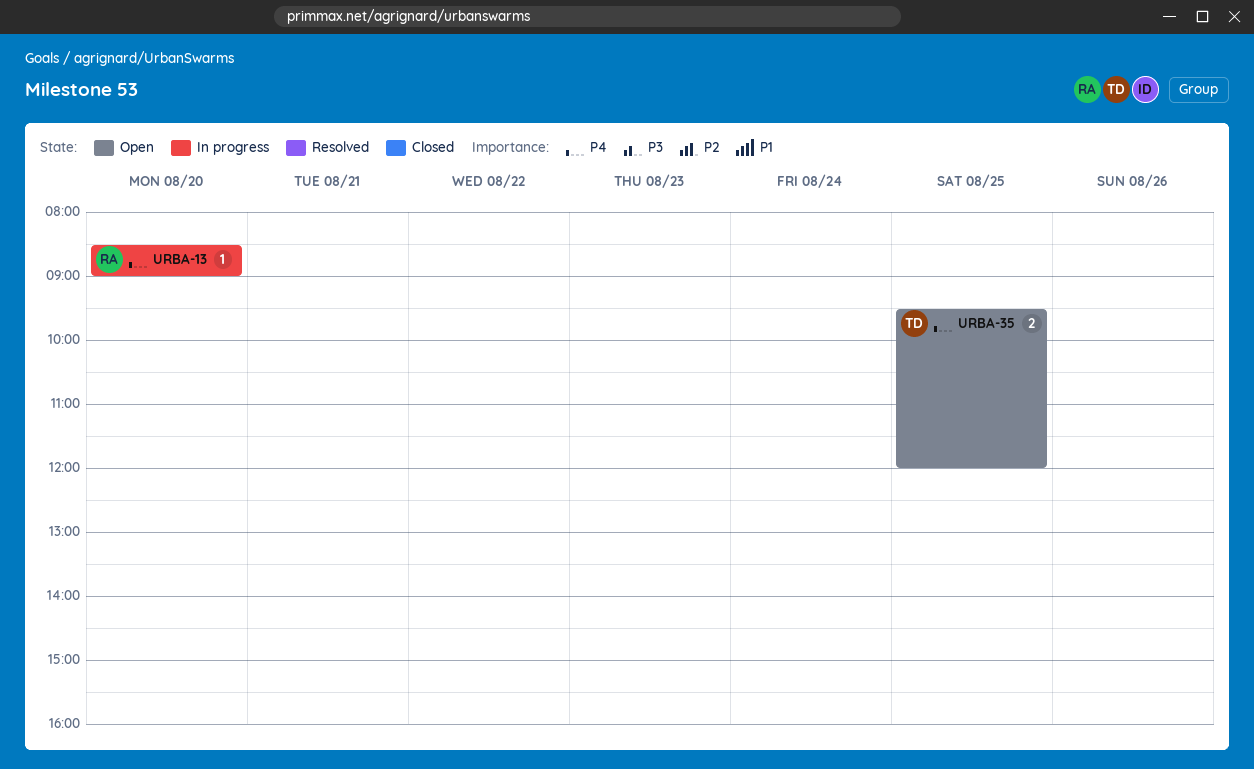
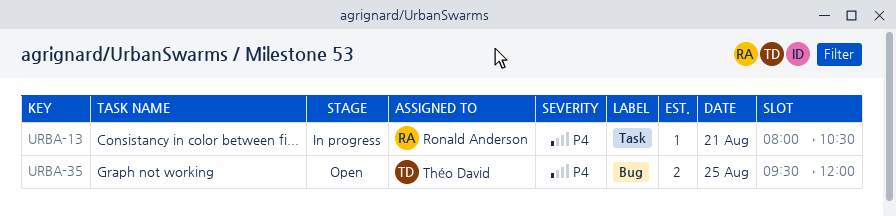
URBA-13, day: Aug 20 -> Aug 21
URBA-13, begins: 08:30 -> 08:00
URBA-13, ends: 09:00 -> 10:30

